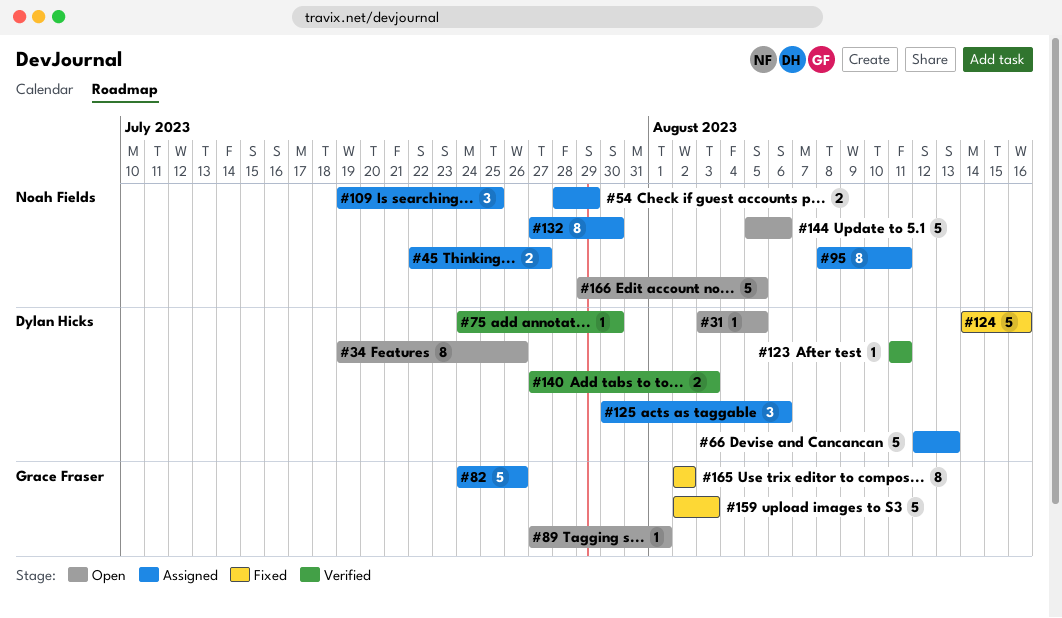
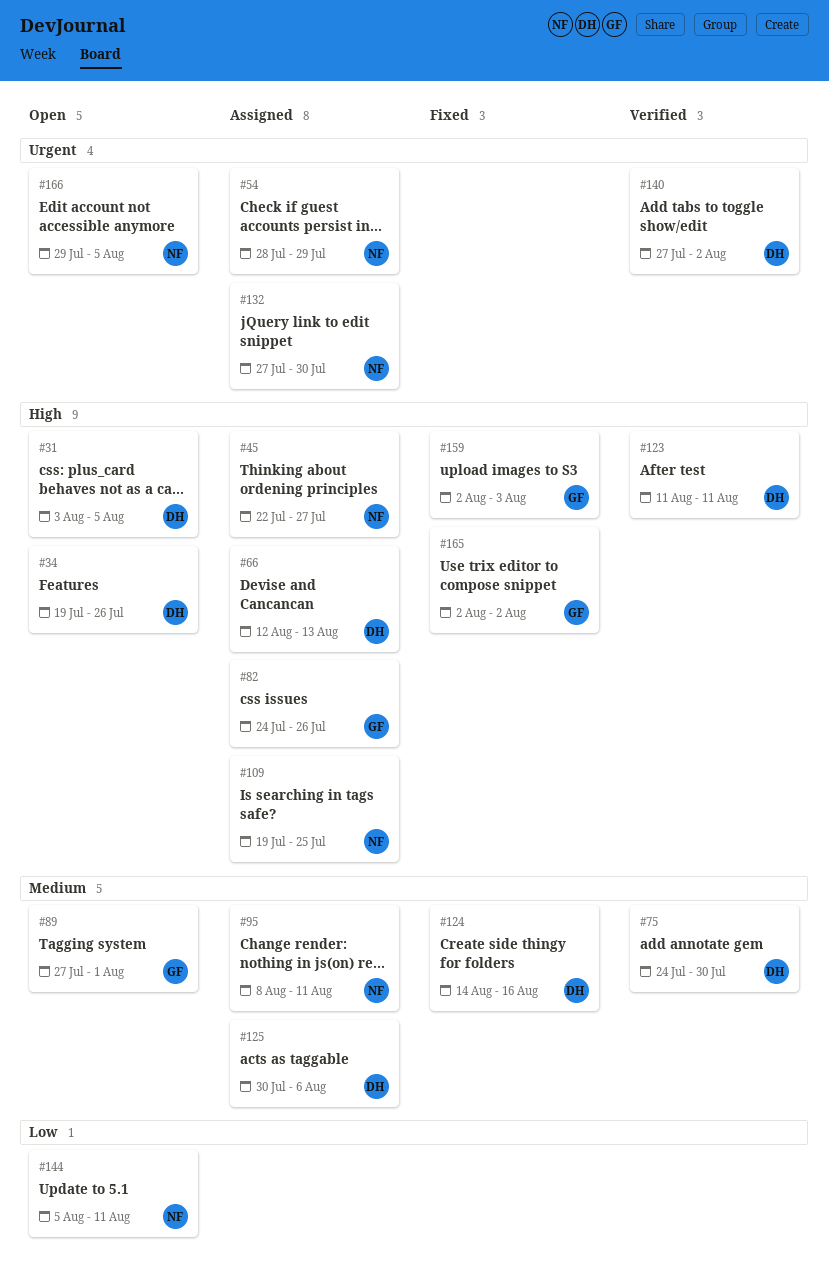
#140, due: Aug 3 -> Aug 2
#144, due: Aug 6 -> Aug 11

